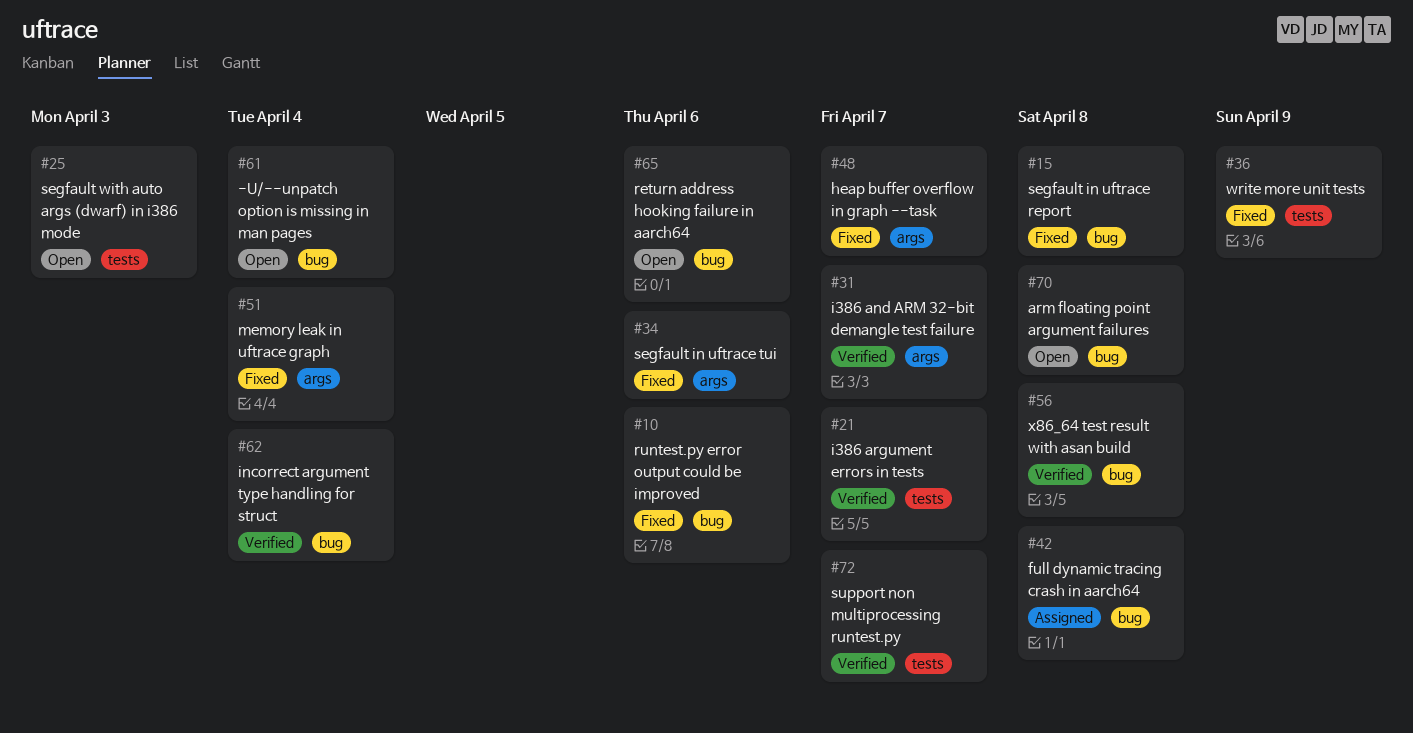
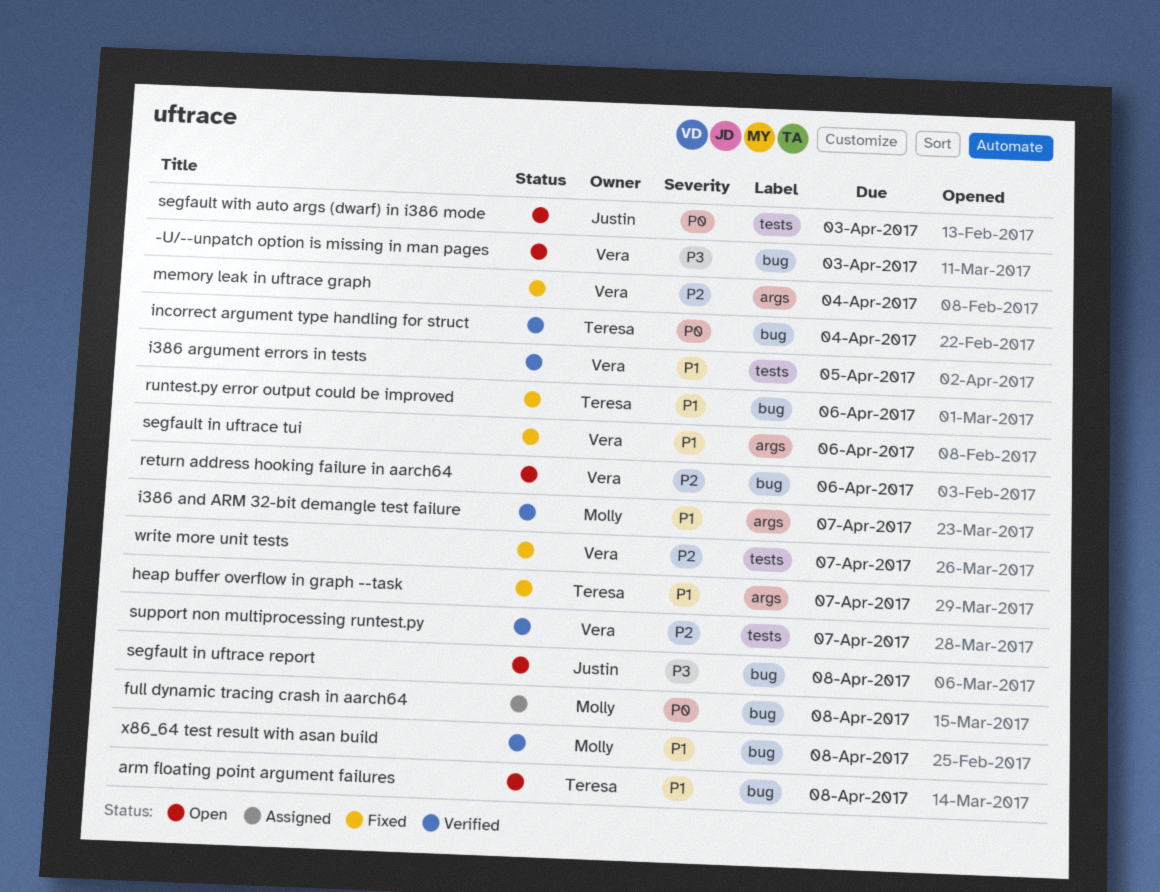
-U/--unpatch option is missing in man pages, due: Apr 4 -> Apr 3
i386 argument errors in tests, due: Apr 7 -> Apr 5
segfault in uftrace report, status: Fixed -> Open
write more unit tests, due: Apr 9 -> Apr 7

